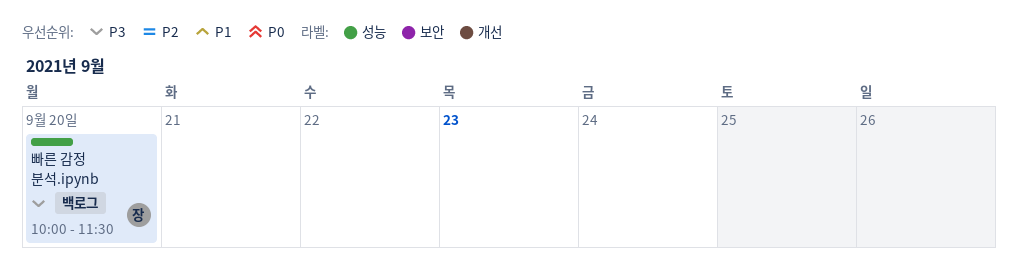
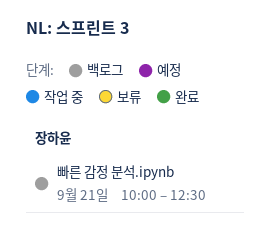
빠른 감정 분석.ipynb, day: Sep 20 -> Sep 21
빠른 감정 분석.ipynb, ends: 11:30 -> 12:30

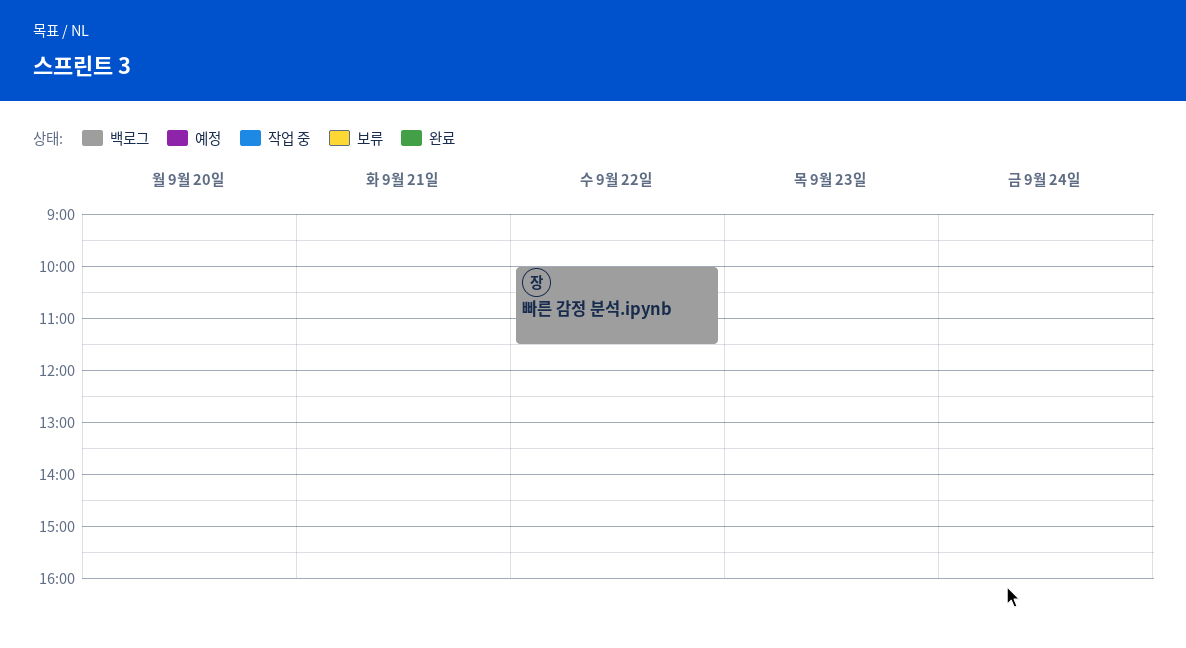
빠른 감정 분석.ipynb, day: Sep 21 -> Sep 22
빠른 감정 분석.ipynb, ends: 12:30 -> 11:30

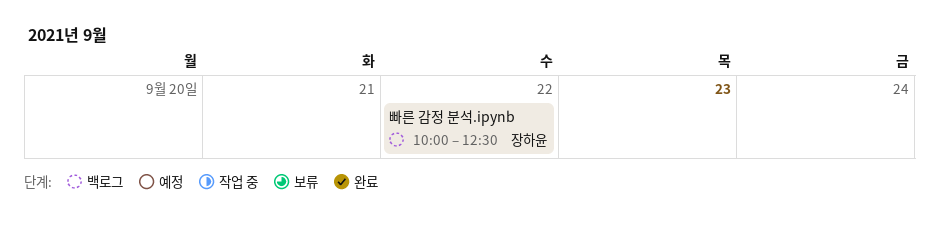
빠른 감정 분석.ipynb, ends: 11:30 -> 12:30

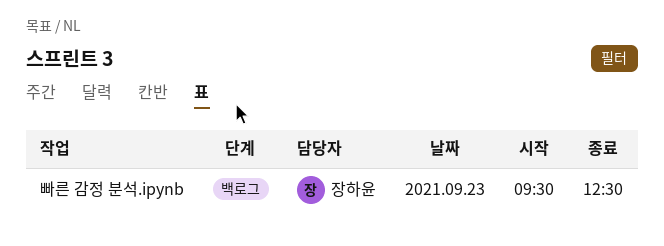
빠른 감정 분석.ipynb, day: Sep 22 -> Sep 23
빠른 감정 분석.ipynb, begins: 10:00 -> 09:30

